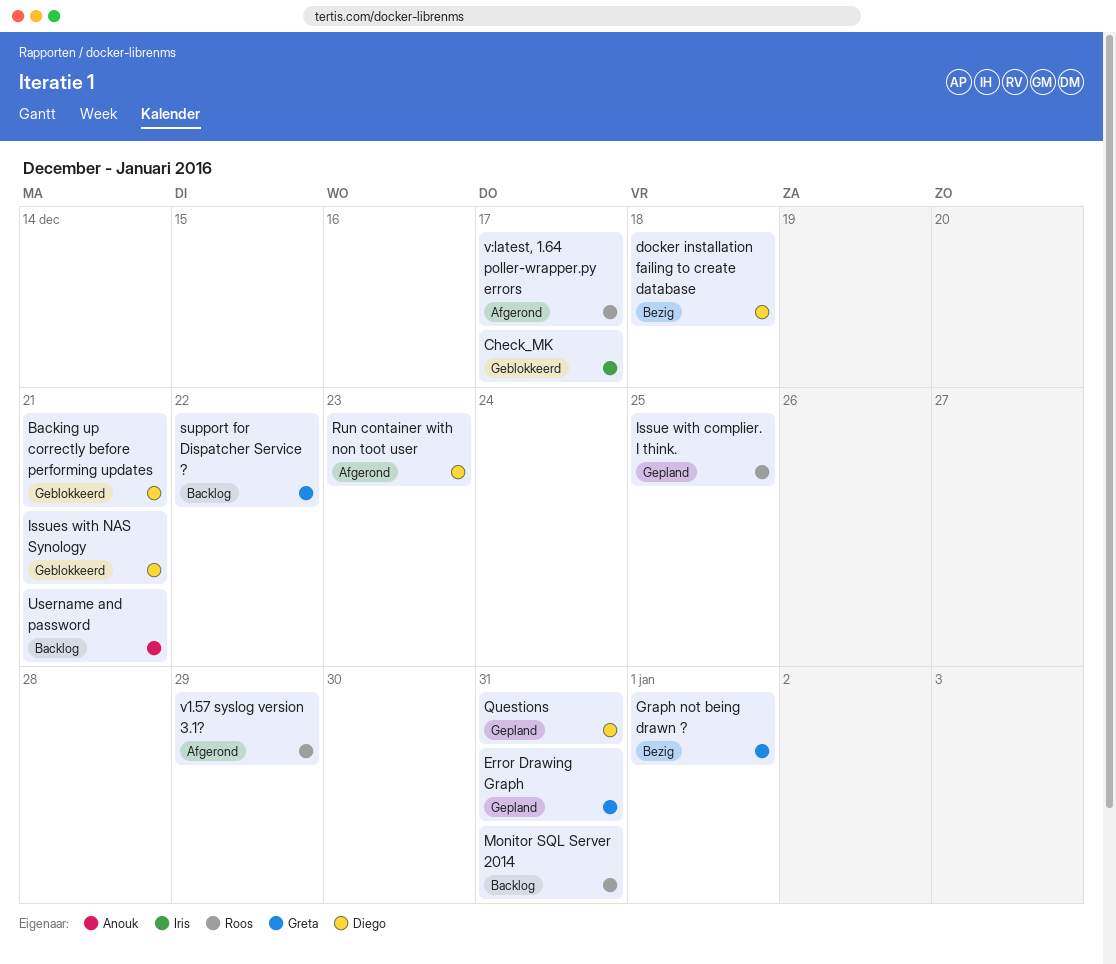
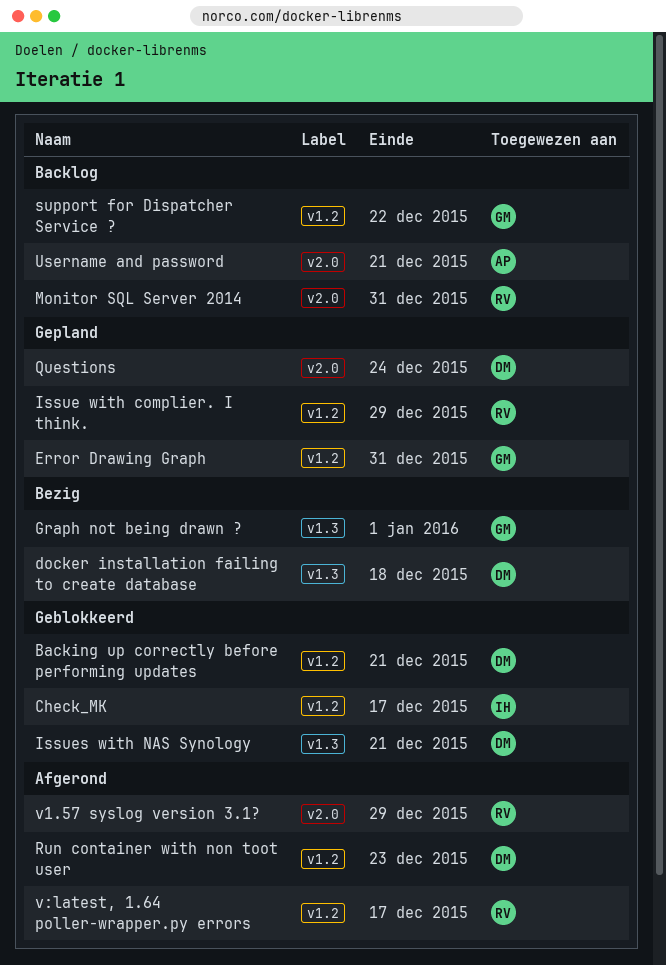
Issue with complier. I think., due: Dec 25 -> Dec 29
Questions, due: Dec 31 -> Dec 24

